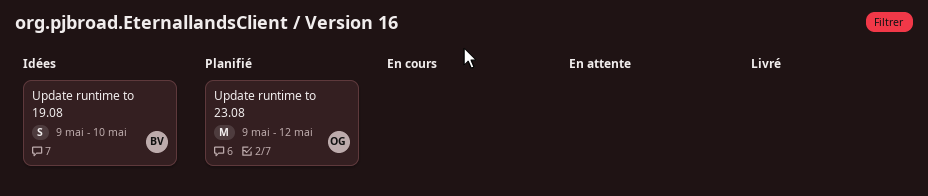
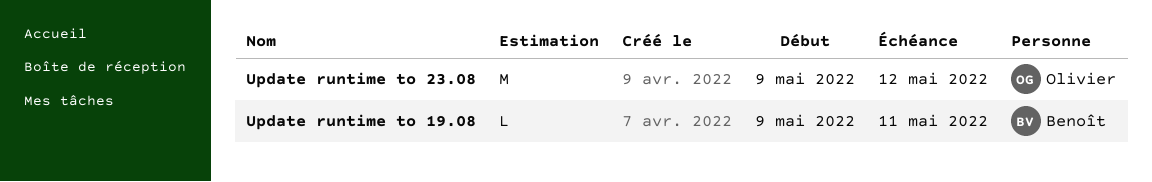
Update runtime to 19.08, estimate: S -> L
Update runtime to 19.08, due: May 10 -> May 11

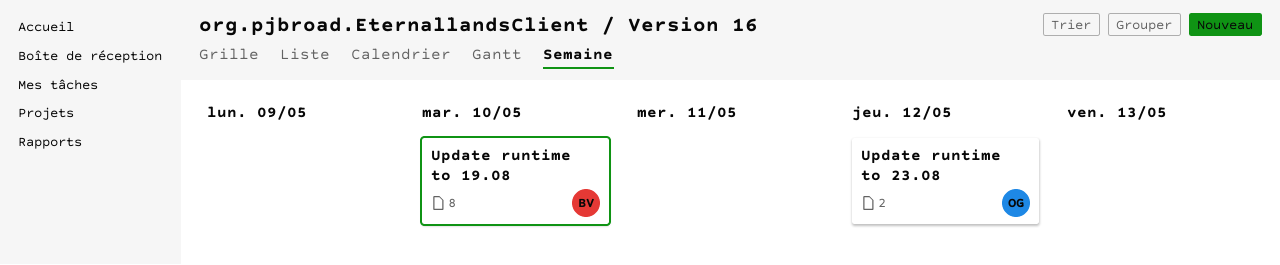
Update runtime to 19.08, due: May 11 -> May 10

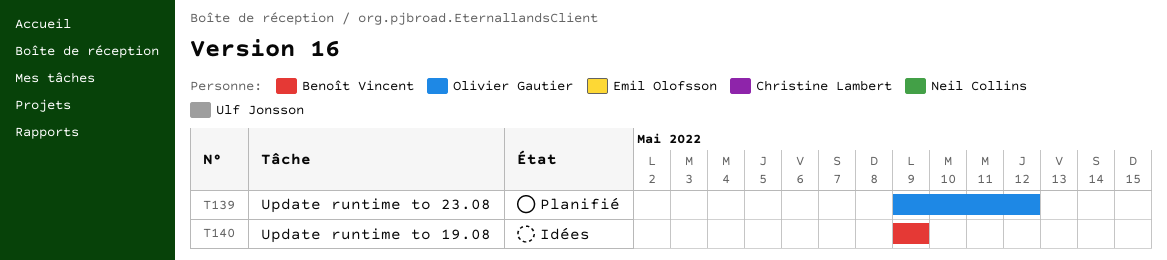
Update runtime to 19.08, due: May 10 -> May 9

